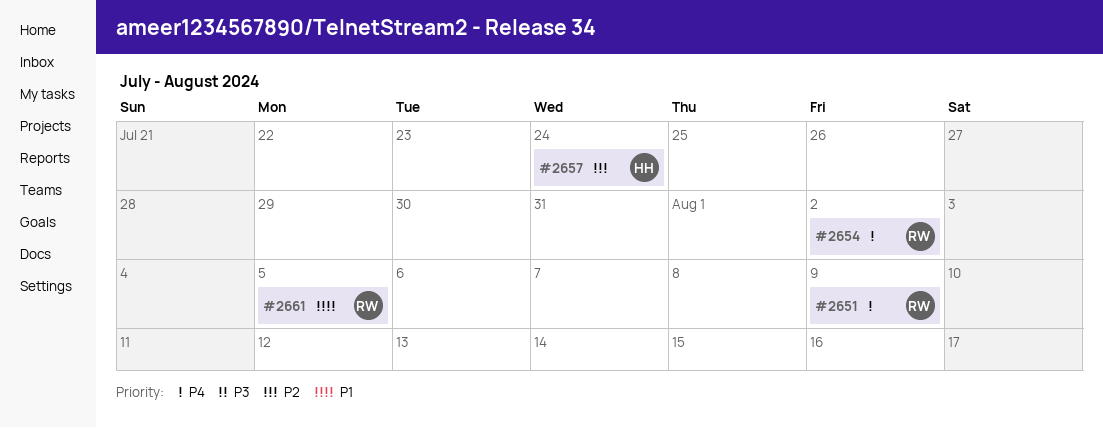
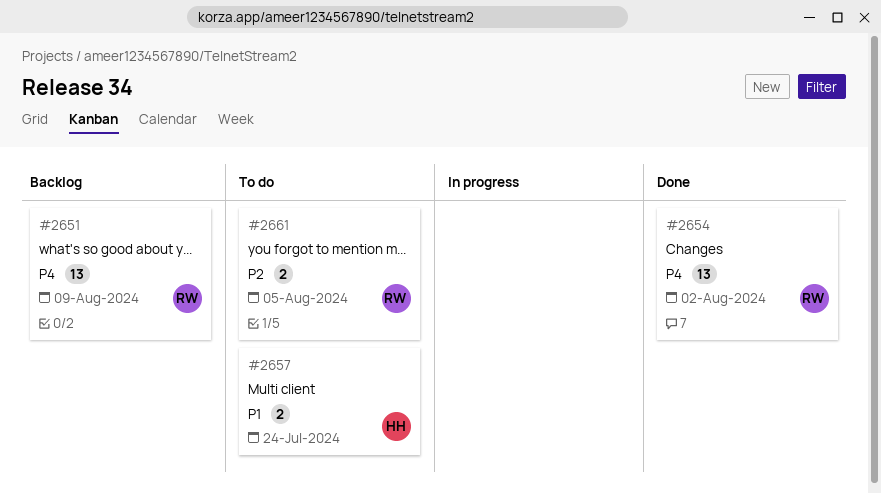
#2657, priority: P2 -> P1
#2661, priority: P1 -> P2

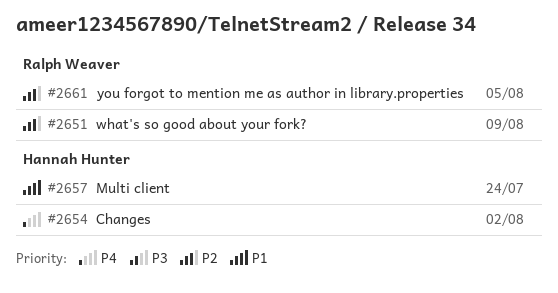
#2651, priority: P4 -> P2
#2654, owner: Ralph Weaver -> Hannah Hunter

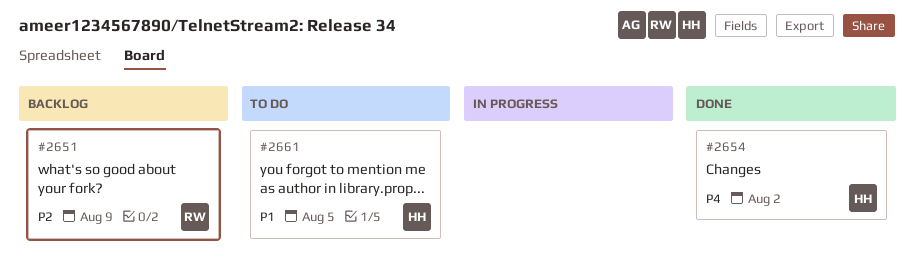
#2657: present -> none
#2661, owner: Ralph Weaver -> Hannah Hunter
#2661, priority: P2 -> P1

